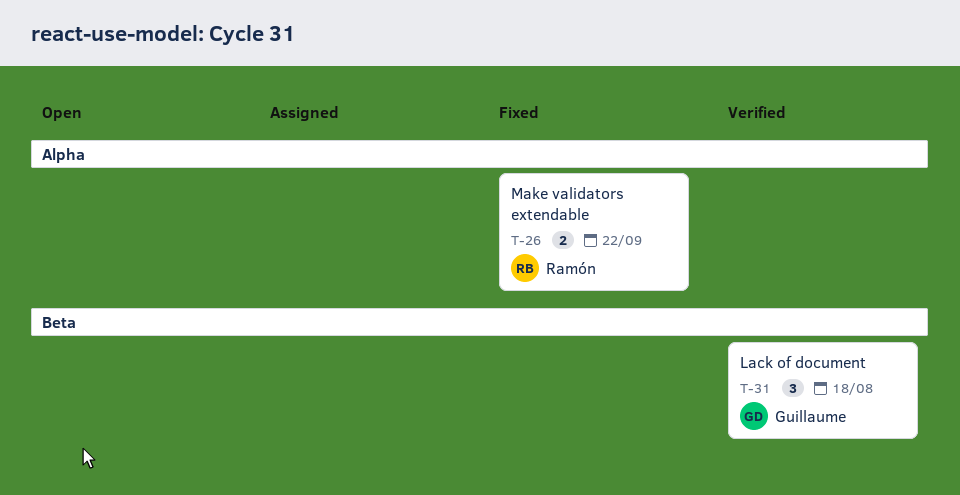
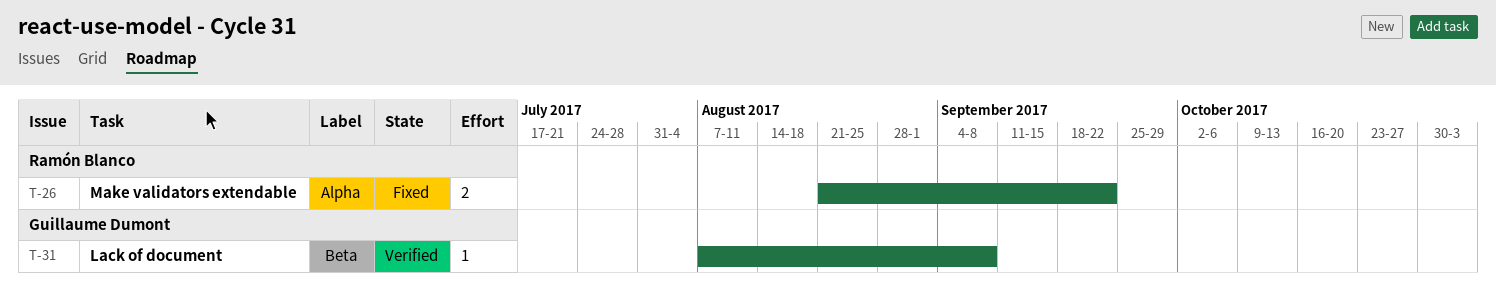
T-31, estimate: 3 -> 1
T-31, due: Aug 18 -> Sep 8

